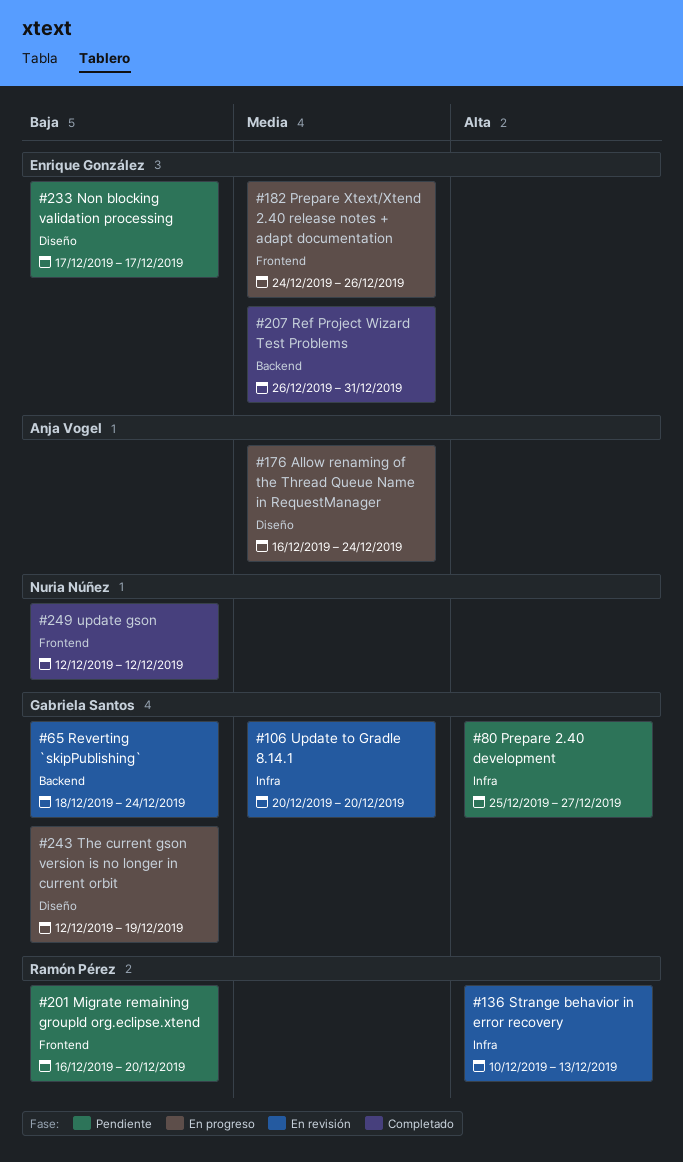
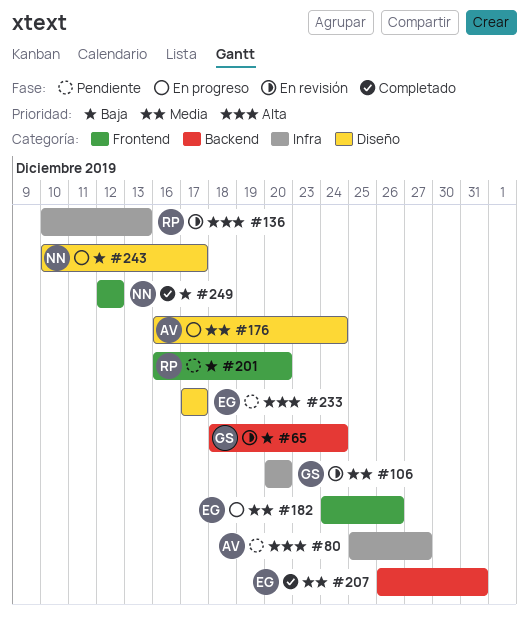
#80, owner: Gabriela Santos -> Anja Vogel
#233, priority: Baja -> Alta
#243, owner: Gabriela Santos -> Nuria Núñez
#243, start: Dec 12 -> Dec 10
#243, due: Dec 19 -> Dec 17

